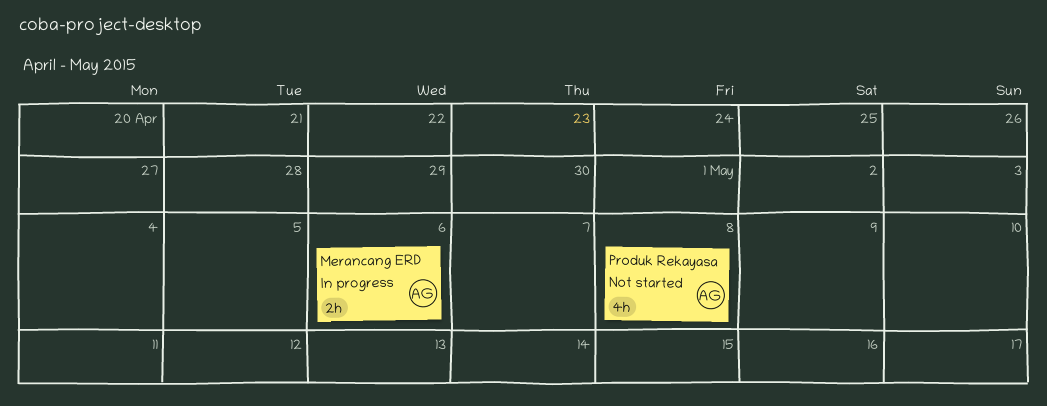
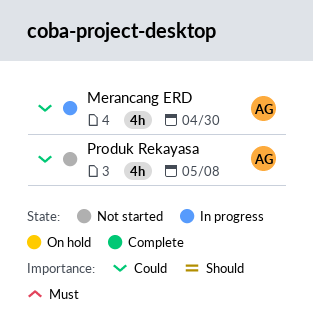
Merancang ERD, estimate: 2h -> 4h
Merancang ERD, due: May 6 -> Apr 30

